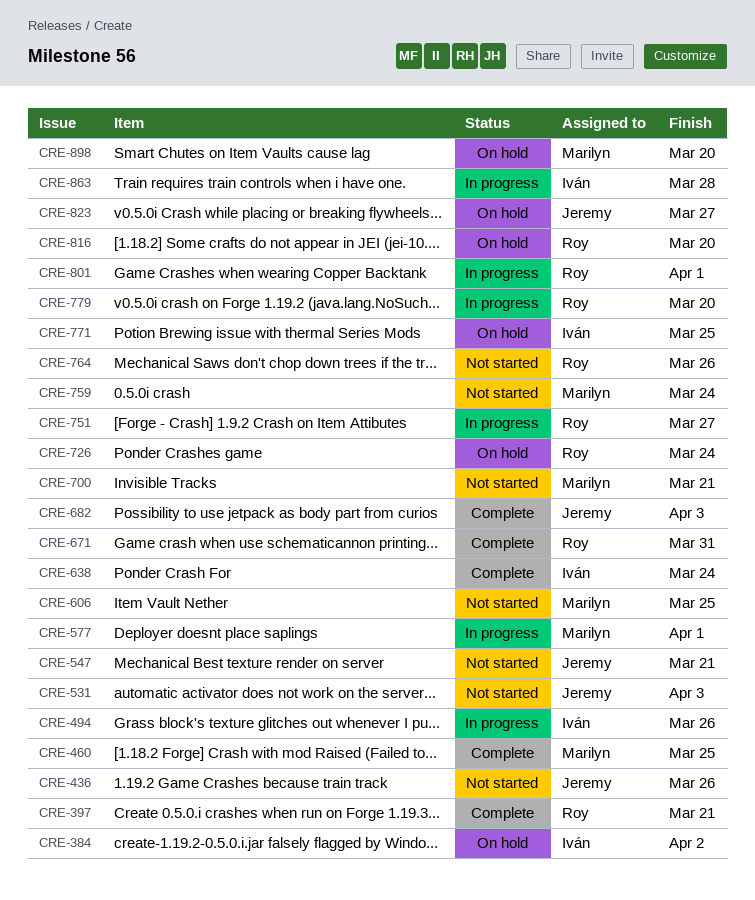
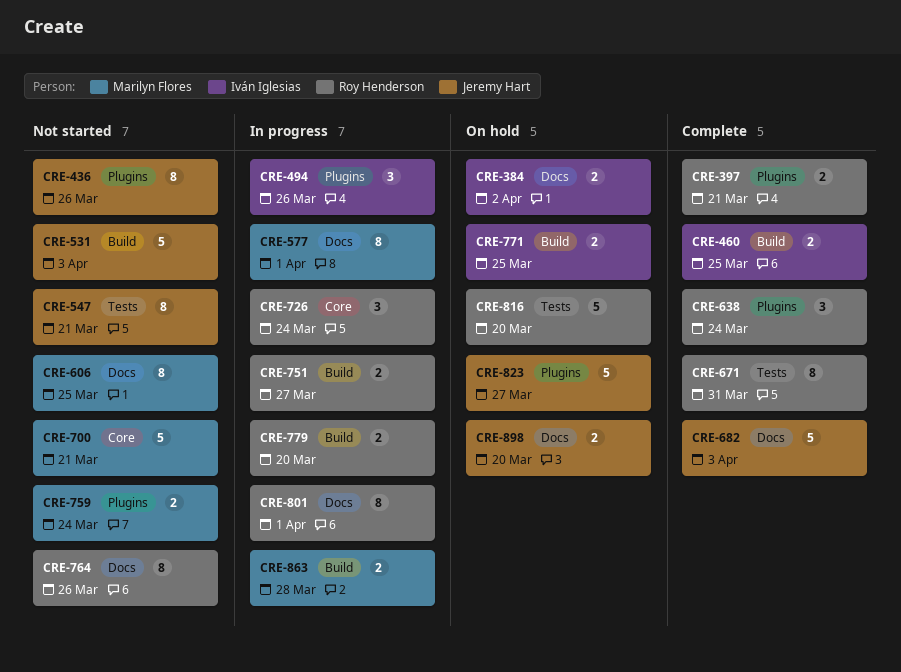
CRE-460, owner: Marilyn Flores -> Iván Iglesias
CRE-638, owner: Iván Iglesias -> Roy Henderson
CRE-726, status: On hold -> In progress
CRE-863, owner: Iván Iglesias -> Marilyn Flores
CRE-898, owner: Marilyn Flores -> Jeremy Hart

